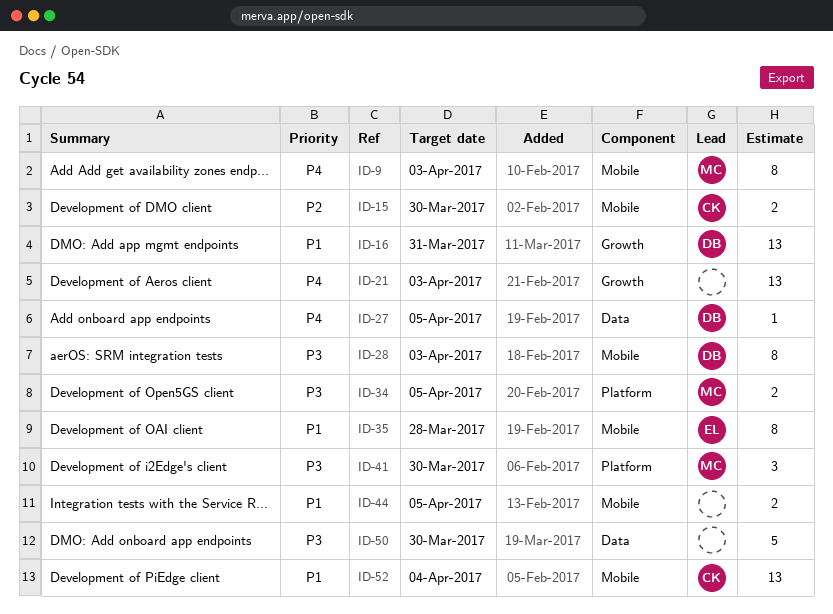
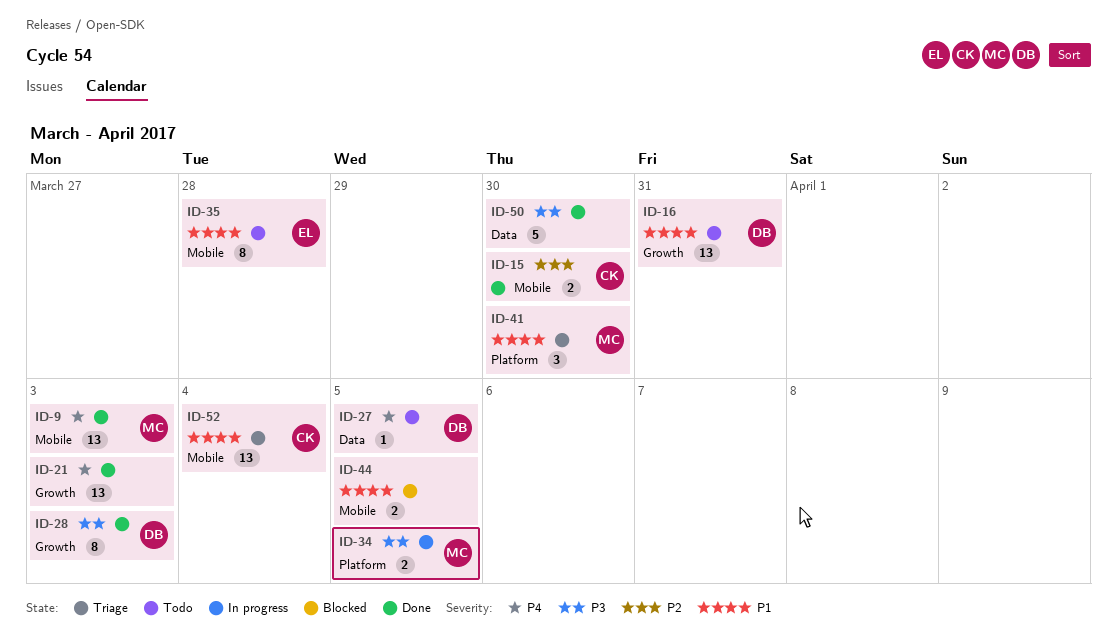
ID-9, estimate: 8 -> 13
ID-28, label: Mobile -> Growth
ID-41, priority: P3 -> P1

